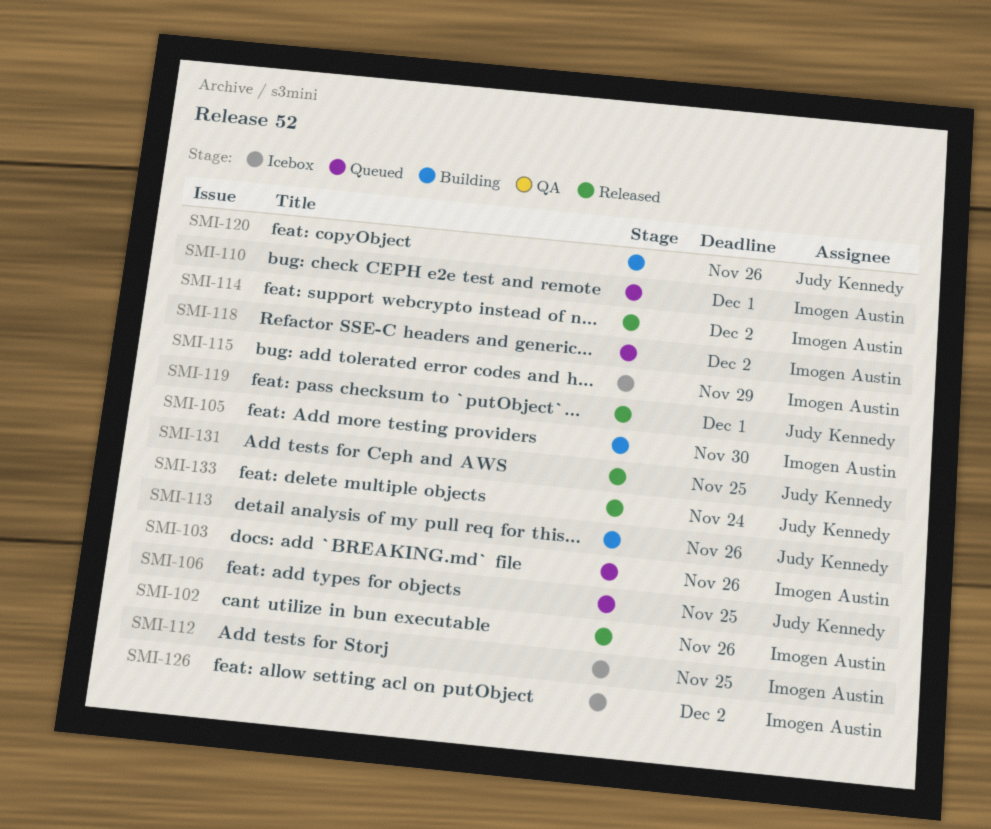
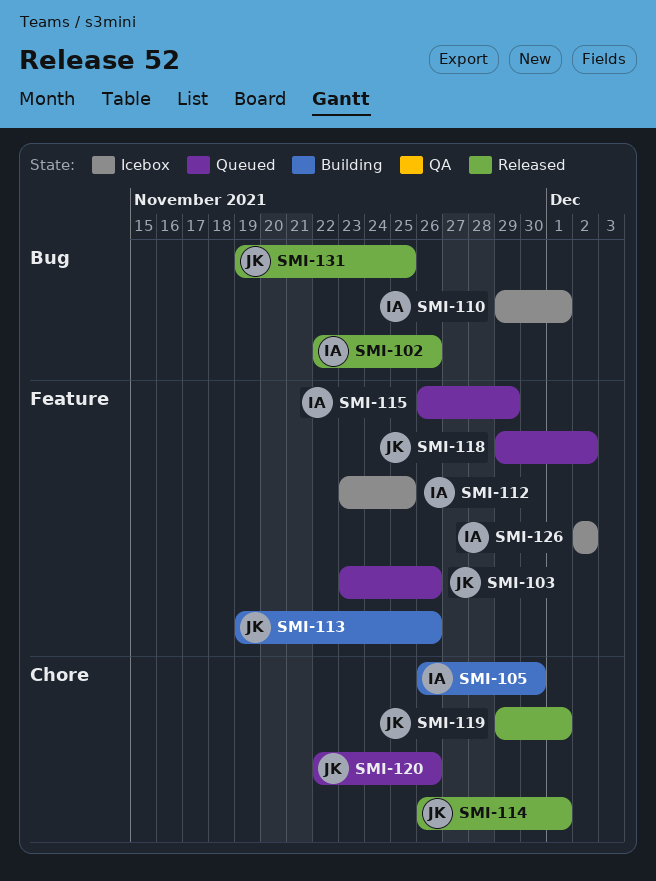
SMI-103, owner: Imogen Austin -> Judy Kennedy
SMI-106: present -> none
SMI-110, status: Queued -> Icebox
SMI-114, owner: Imogen Austin -> Judy Kennedy
SMI-114, due: Dec 2 -> Dec 1
SMI-115, status: Icebox -> Queued
SMI-118, owner: Imogen Austin -> Judy Kennedy
SMI-120, status: Building -> Queued
SMI-133: present -> none

